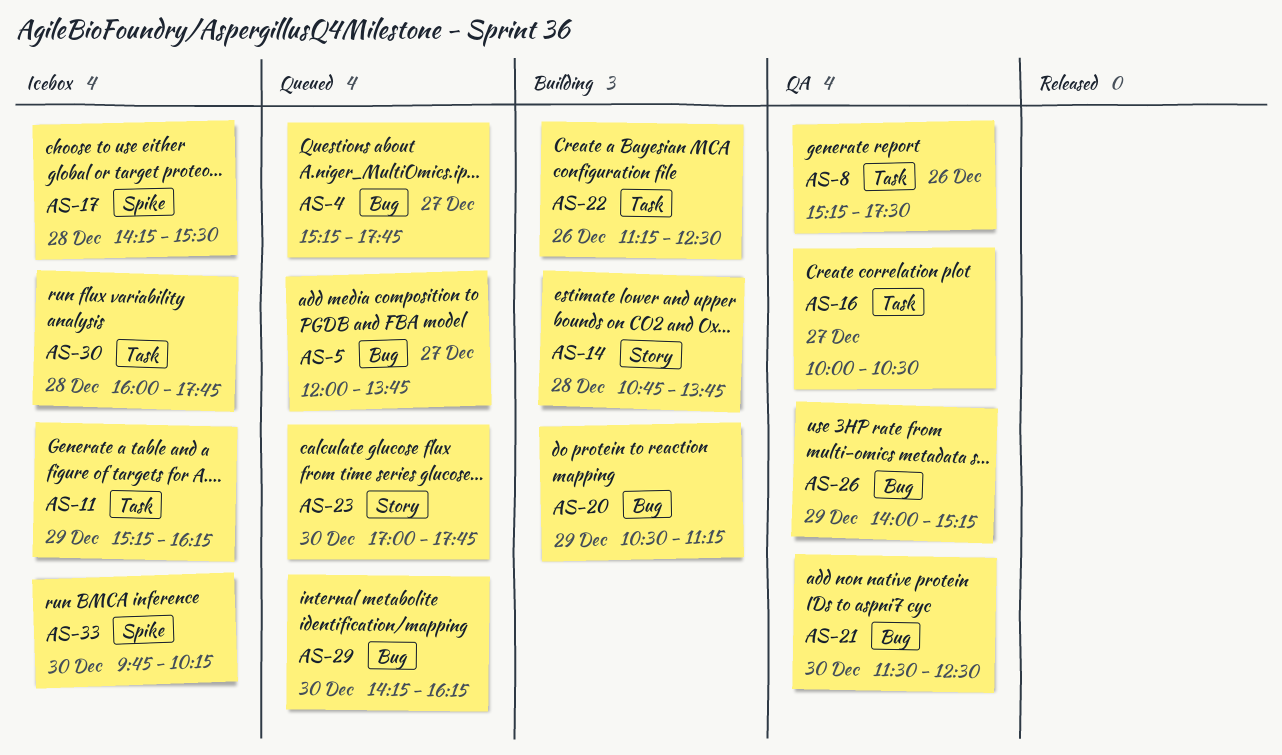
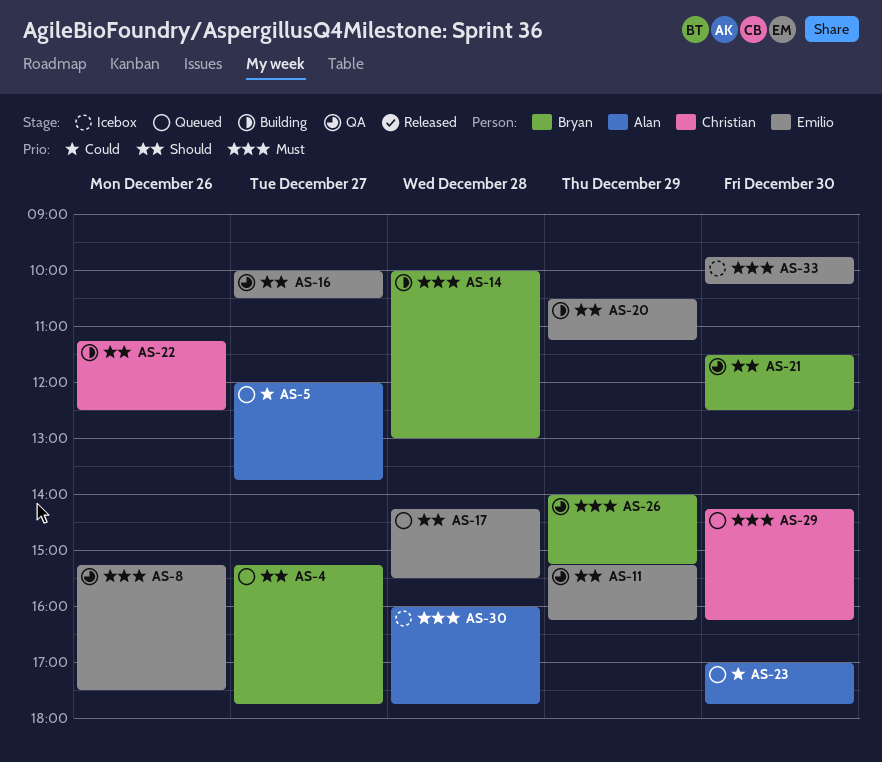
AS-11, status: Icebox -> QA
AS-14, begins: 10:45 -> 10:00
AS-14, ends: 13:45 -> 13:00
AS-17, status: Icebox -> Queued

